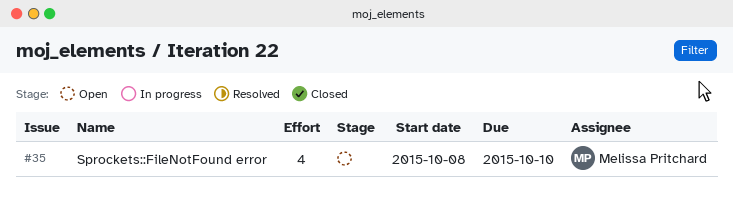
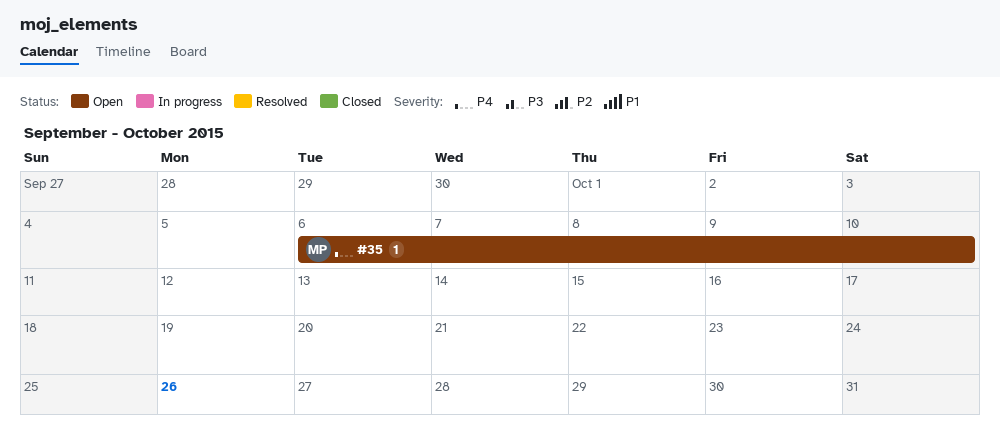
#35, estimate: 4 -> 1
#35, start: Oct 8 -> Oct 6

